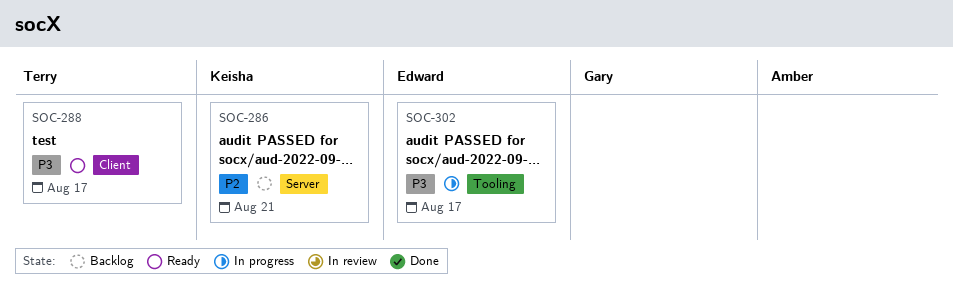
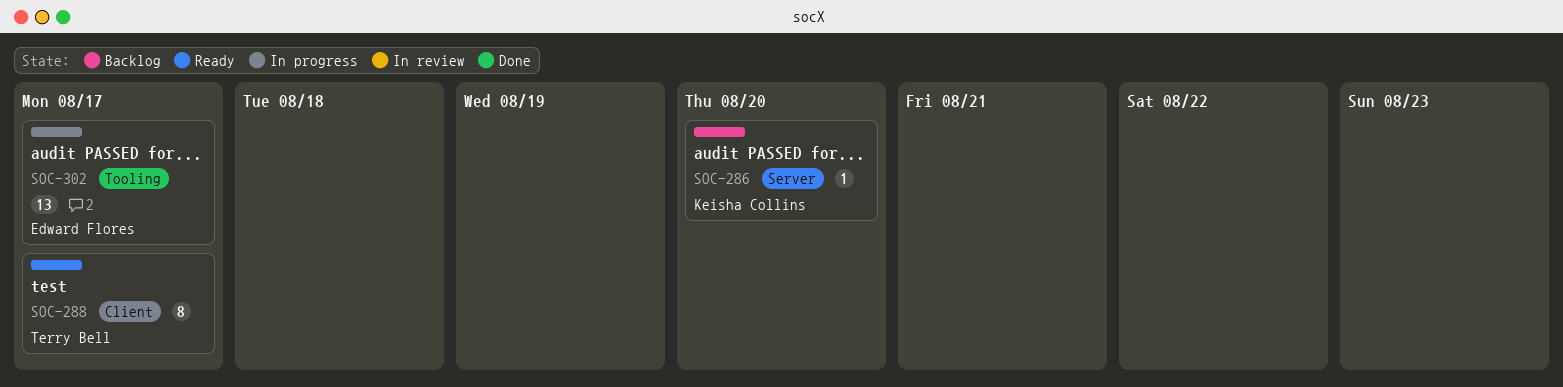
SOC-286, due: Aug 21 -> Aug 20

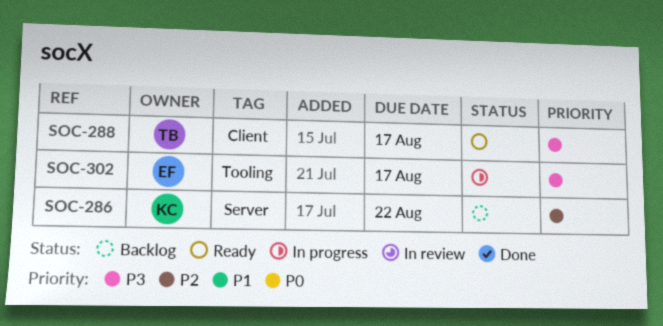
SOC-286, due: Aug 20 -> Aug 22

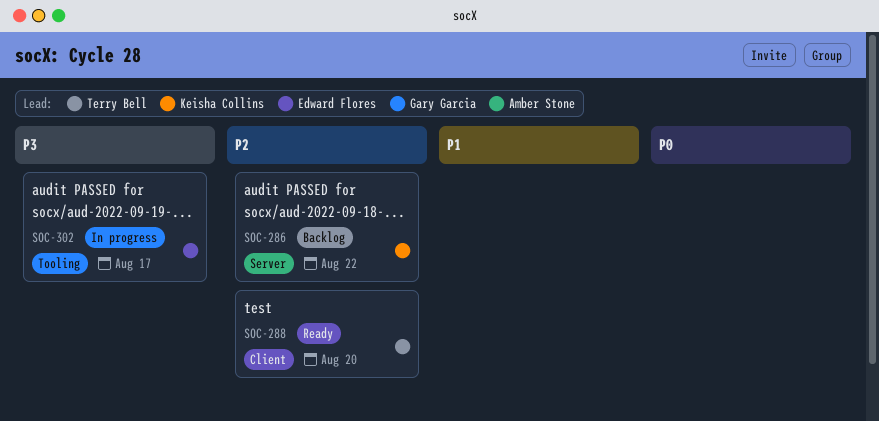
SOC-288, priority: P3 -> P2
SOC-288, due: Aug 17 -> Aug 20

